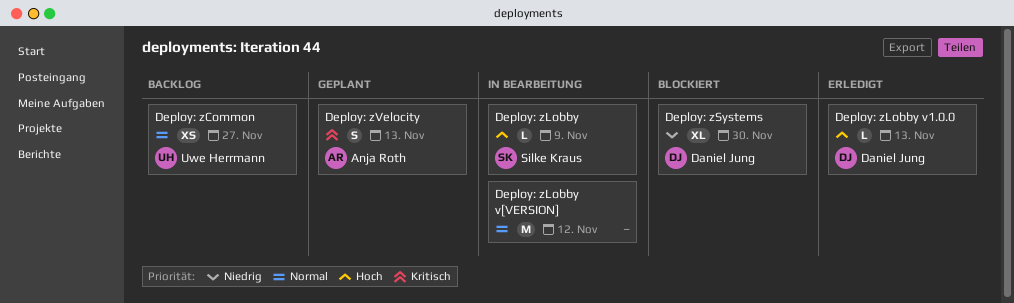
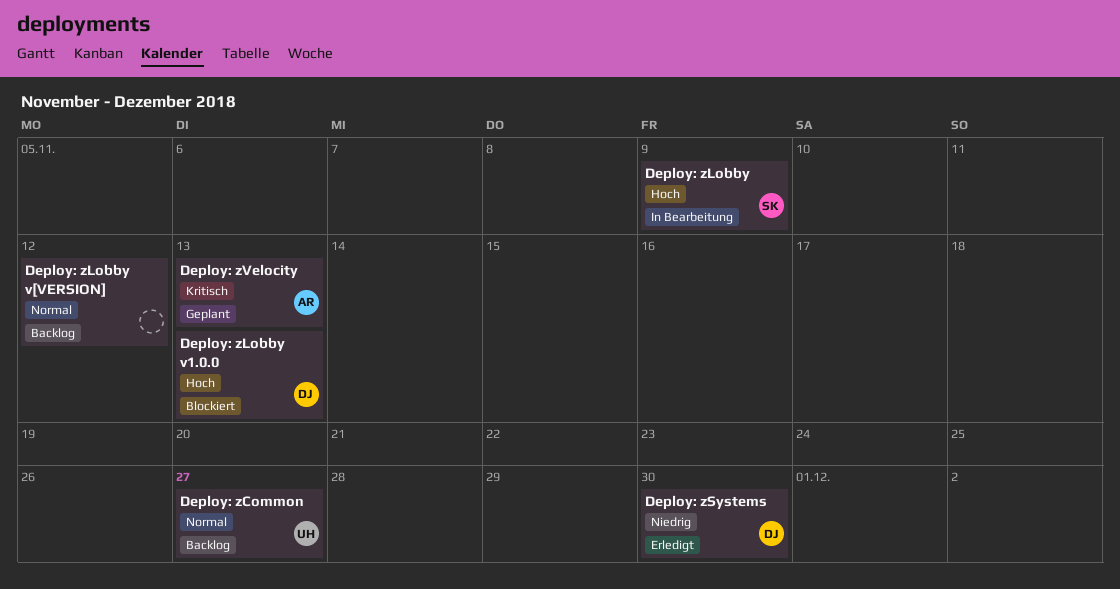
Deploy: zLobby v1.0.0, status: Erledigt -> Blockiert
Deploy: zLobby v[VERSION], status: In Bearbeitung -> Backlog
Deploy: zSystems, status: Blockiert -> Erledigt

